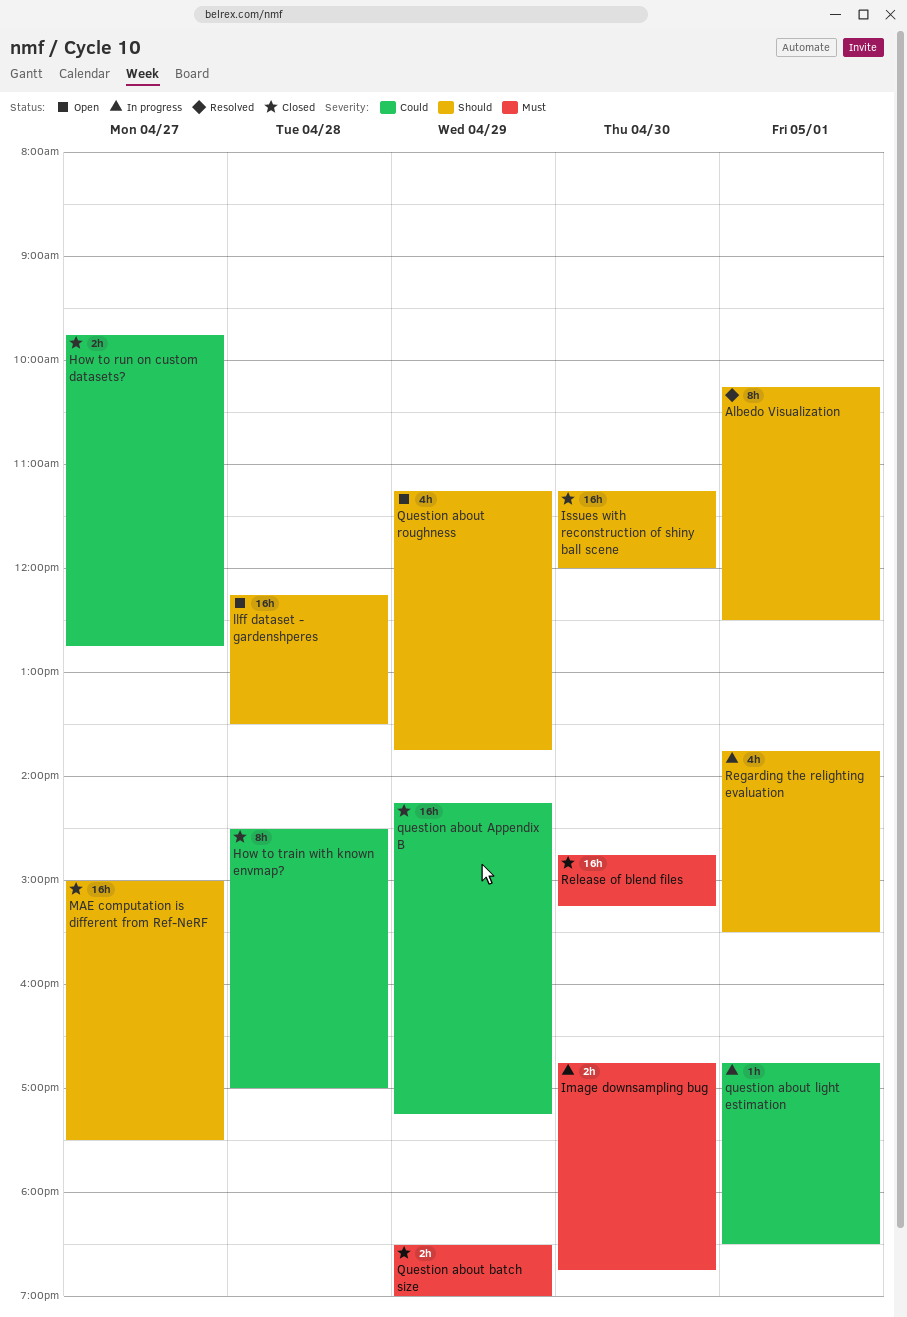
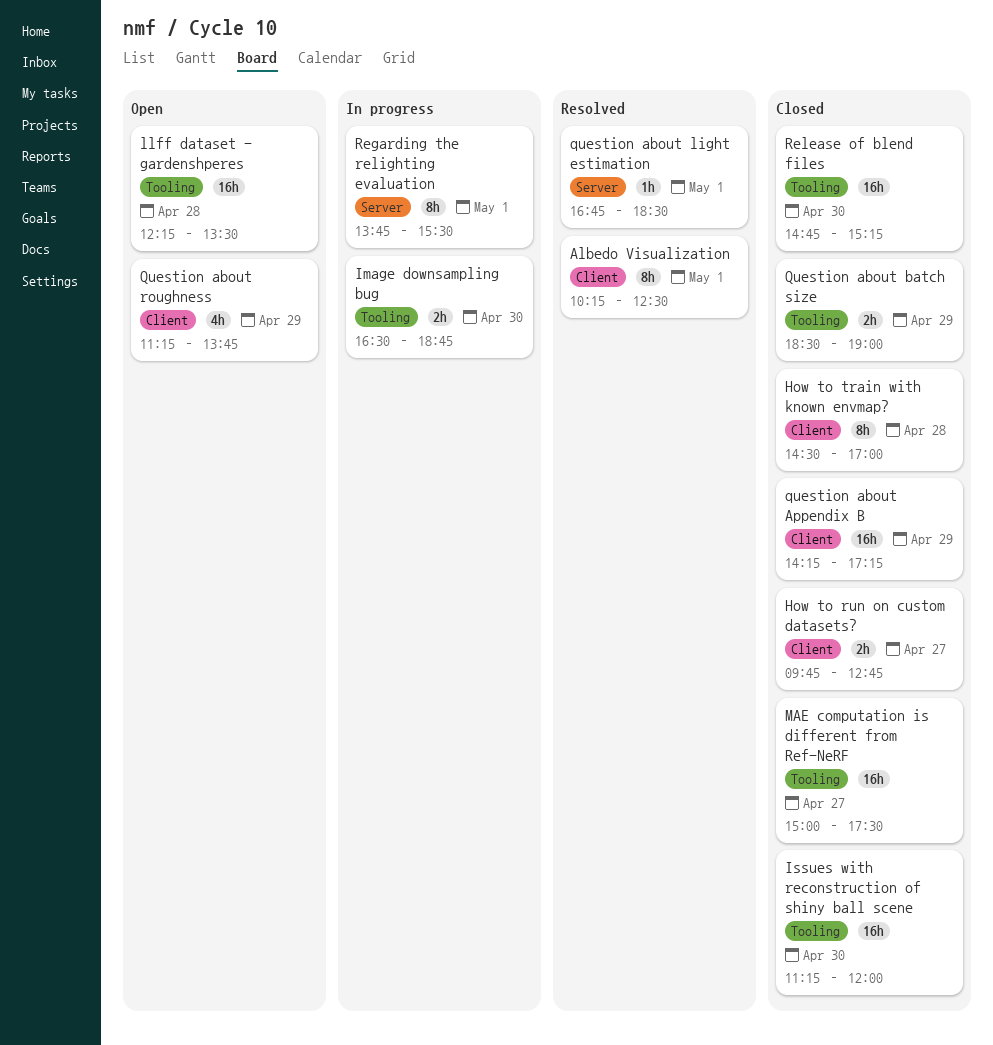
Image downsampling bug, begins: 16:45 -> 16:30
question about light estimation, status: In progress -> Resolved
Regarding the relighting evaluation, estimate: 4h -> 8h

